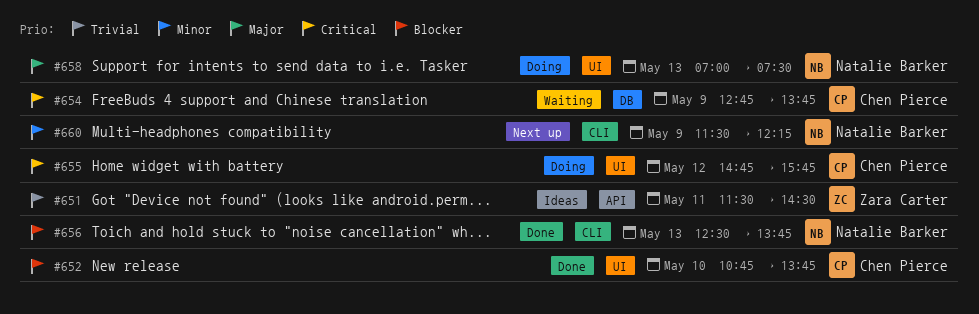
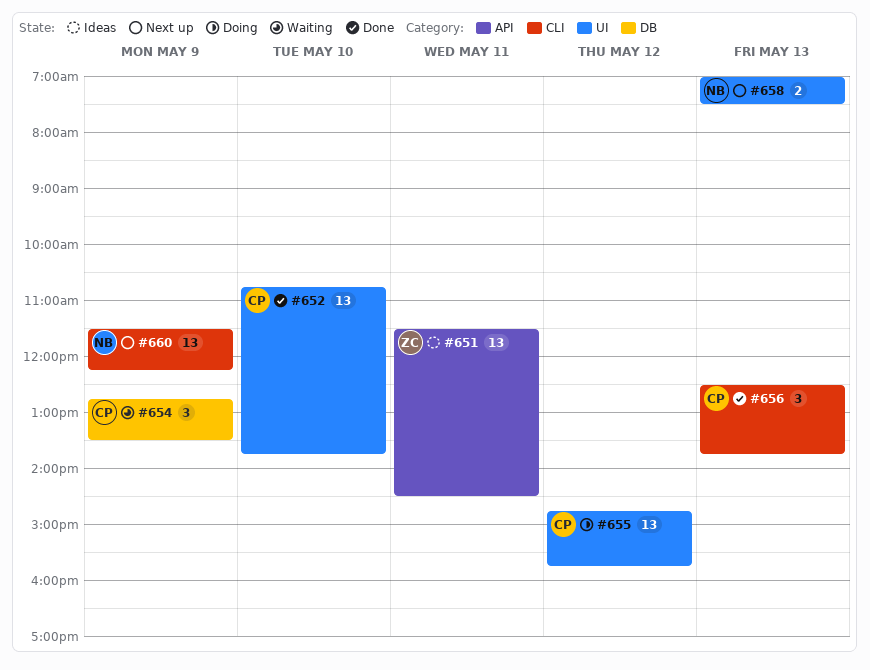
#654, ends: 13:45 -> 13:30
#656, owner: Natalie Barker -> Chen Pierce
#658, status: Doing -> Next up

